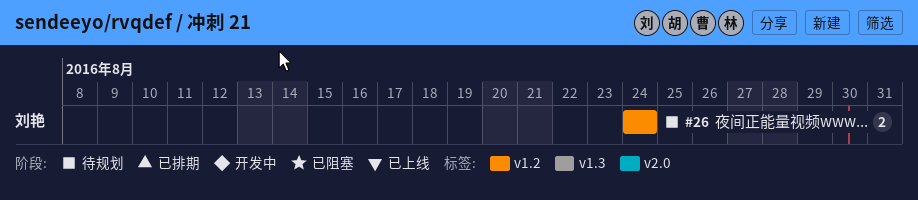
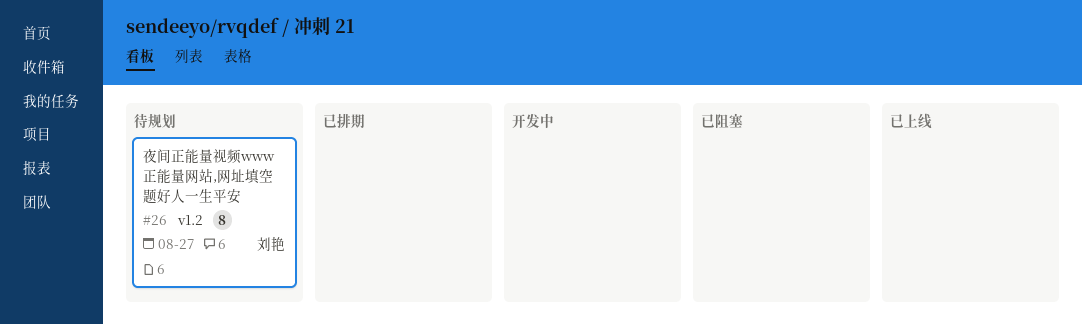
#26, estimate: 2 -> 8
#26, due: Aug 24 -> Aug 27

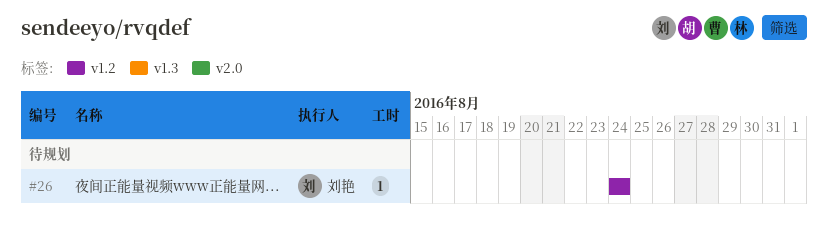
#26, estimate: 8 -> 1
#26, due: Aug 27 -> Aug 24

